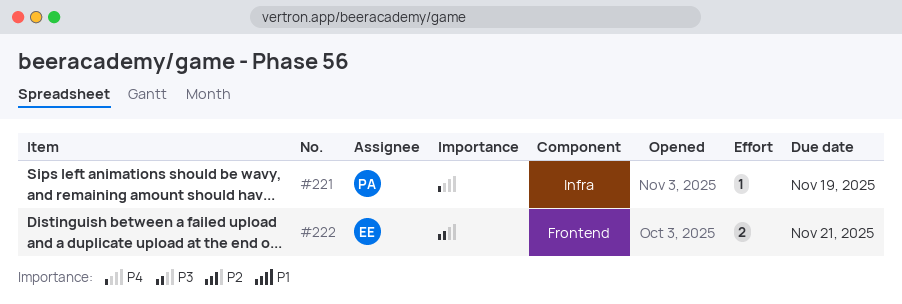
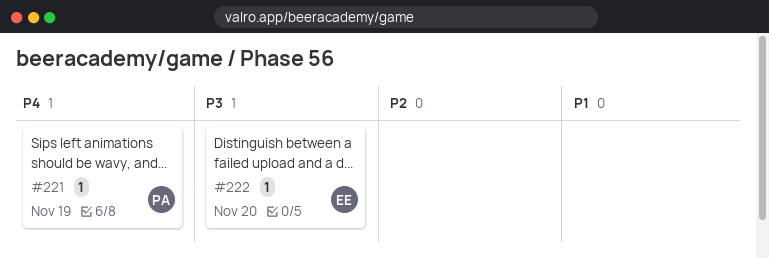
#222, estimate: 2 -> 1
#222, due: Nov 21 -> Nov 20

